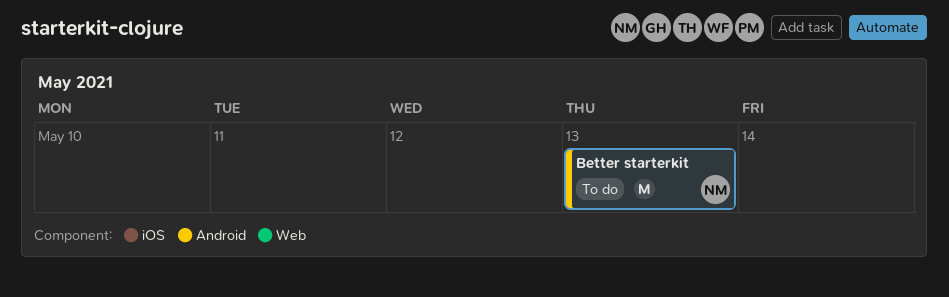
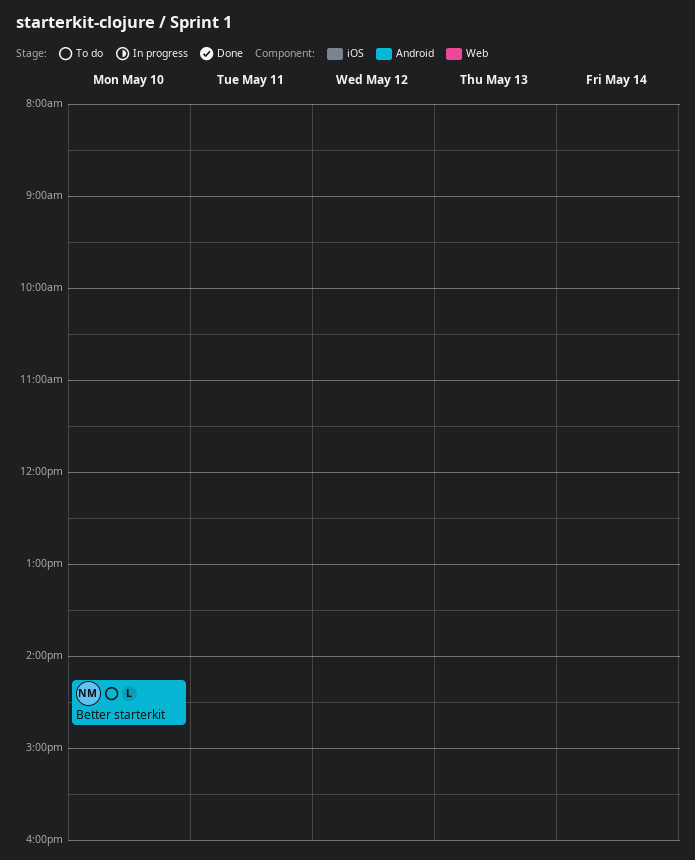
Better starterkit, estimate: M -> L
Better starterkit, day: May 13 -> May 10

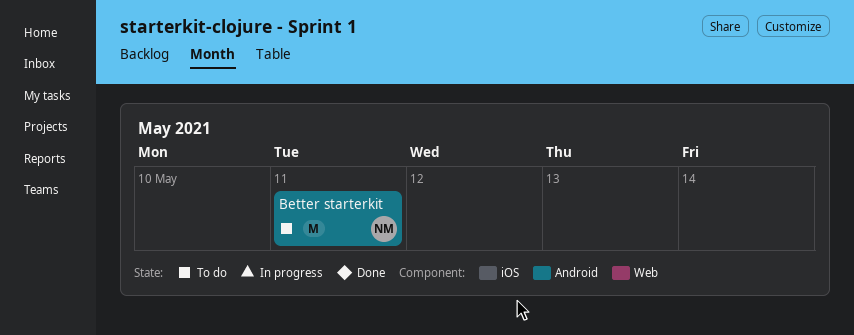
Better starterkit, estimate: L -> M
Better starterkit, day: May 10 -> May 11

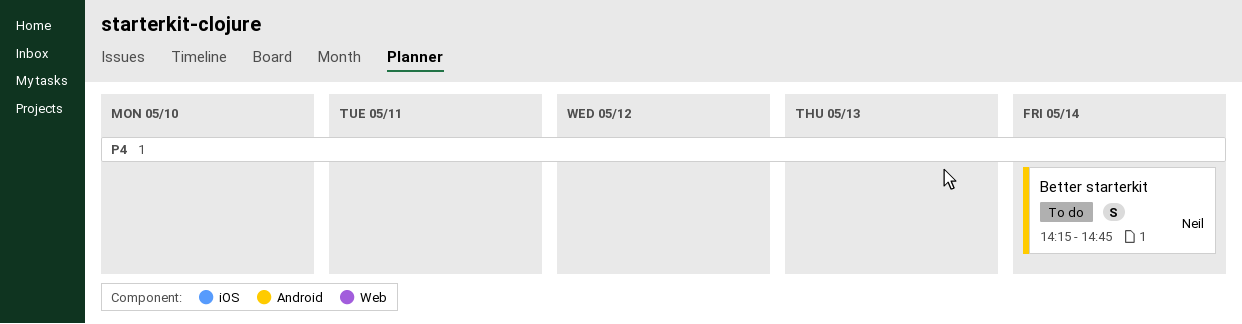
Better starterkit, estimate: M -> S
Better starterkit, day: May 11 -> May 14

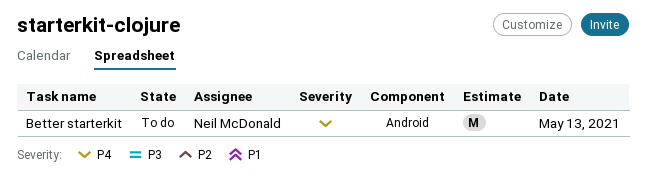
Better starterkit, estimate: S -> M
Better starterkit, day: May 14 -> May 13

